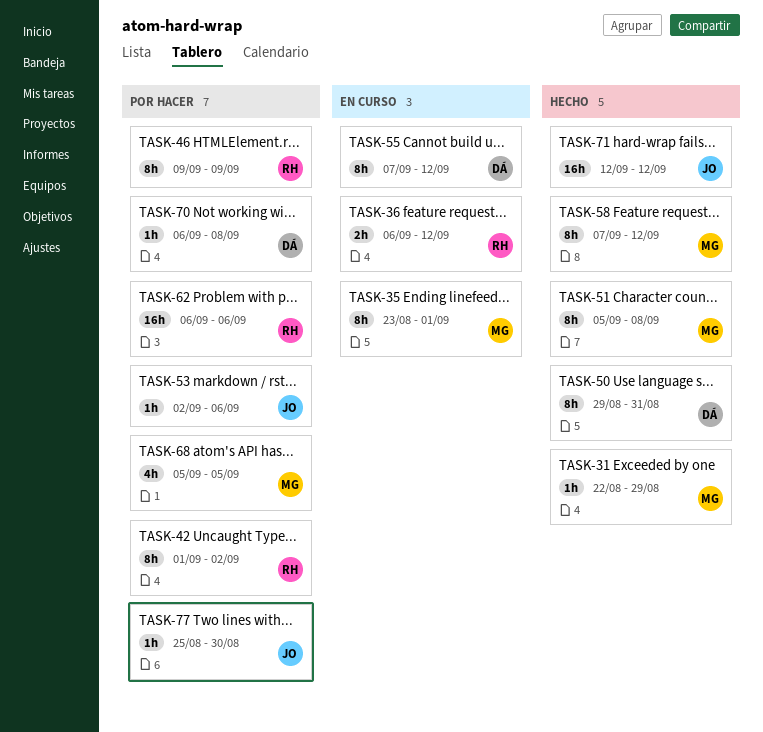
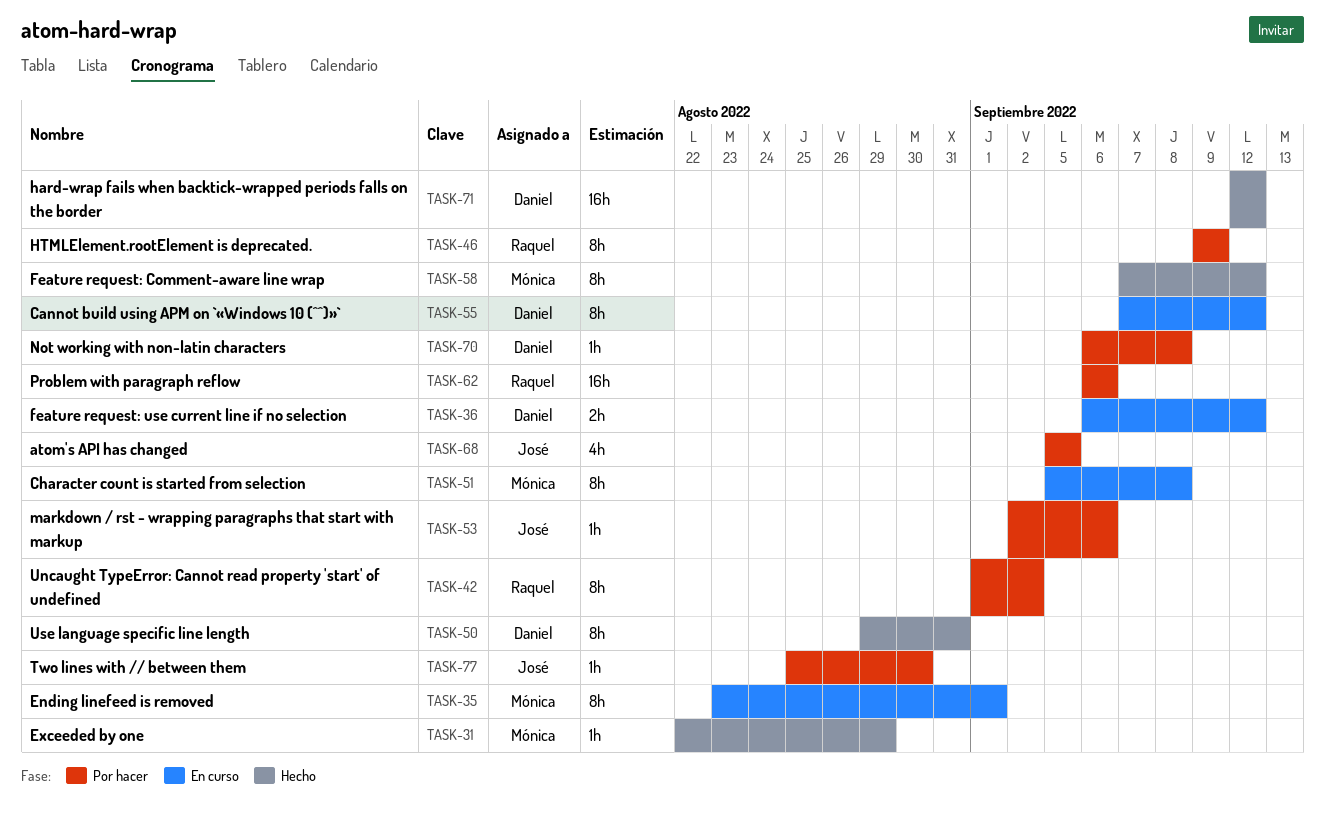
TASK-36, owner: Raquel -> Daniel
TASK-51, status: Hecho -> En curso
TASK-68, owner: Mónica -> José
TASK-71, owner: José -> Daniel

